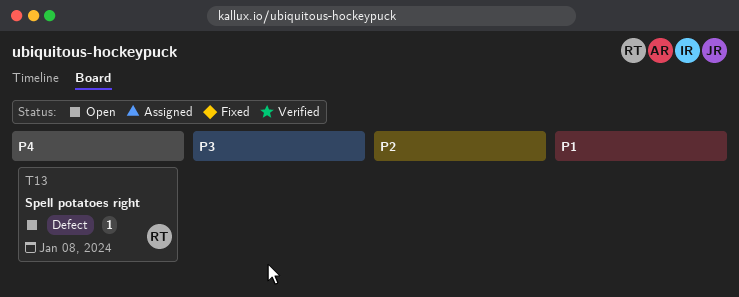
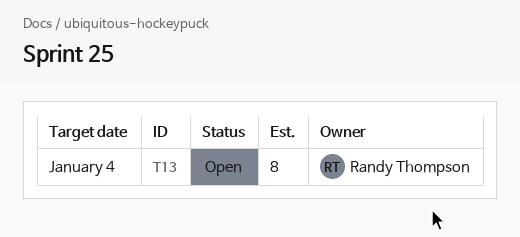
T13, estimate: 1 -> 8
T13, due: Jan 8 -> Jan 4

